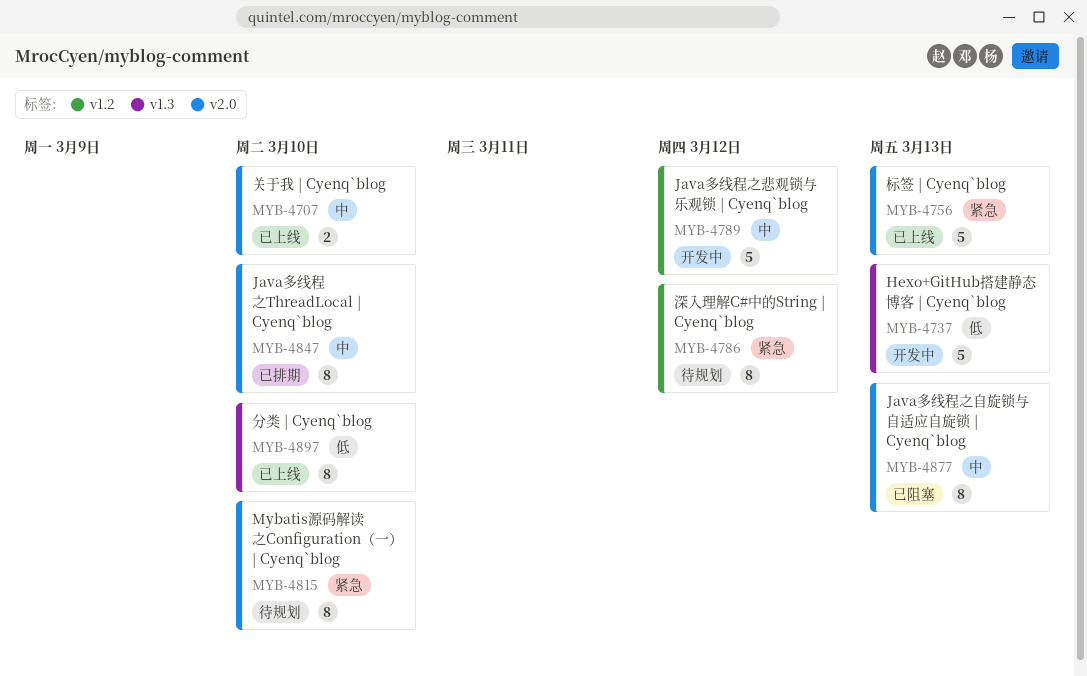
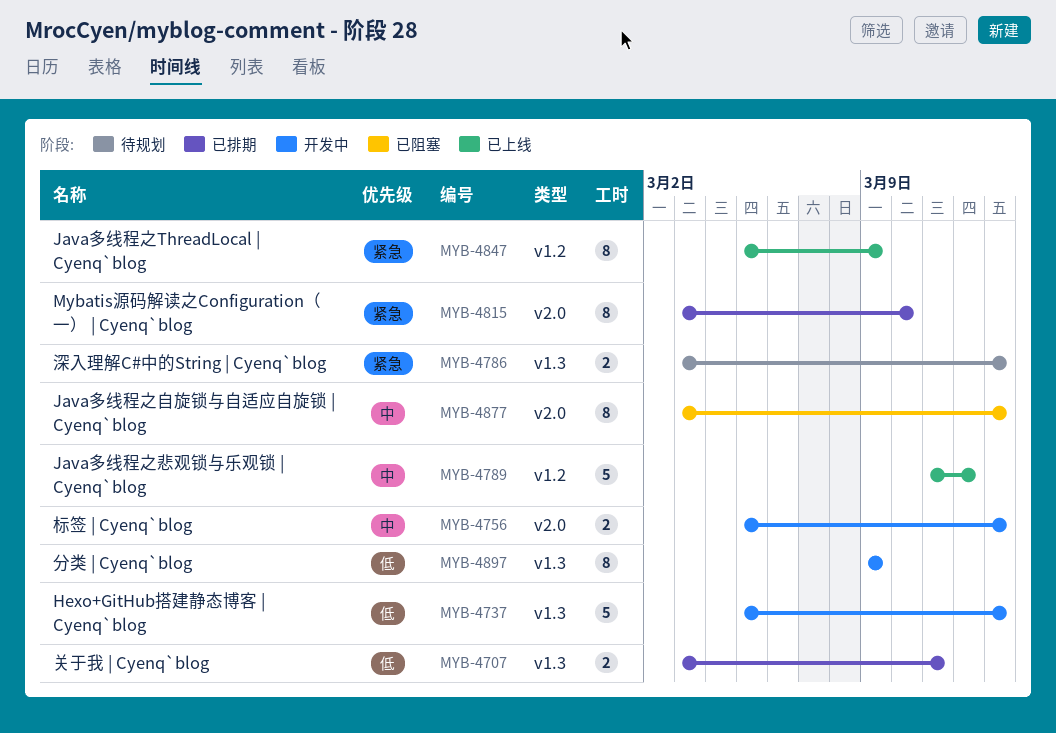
MYB-4707, status: 已上线 -> 已排期
MYB-4707, priority: 中 -> 低
MYB-4707, label: v2.0 -> v1.3
MYB-4707, due: Mar 10 -> Mar 11
MYB-4756, status: 已上线 -> 开发中
MYB-4756, priority: 紧急 -> 中
MYB-4756, estimate: 5 -> 2
MYB-4786, label: v1.2 -> v1.3
MYB-4786, estimate: 8 -> 2
MYB-4786, due: Mar 12 -> Mar 13
MYB-4789, status: 开发中 -> 已上线
MYB-4815, status: 待规划 -> 已排期
MYB-4847, status: 已排期 -> 已上线
MYB-4847, priority: 中 -> 紧急
MYB-4847, label: v2.0 -> v1.2
MYB-4847, due: Mar 10 -> Mar 9
MYB-4897, status: 已上线 -> 开发中
MYB-4897, due: Mar 10 -> Mar 9

